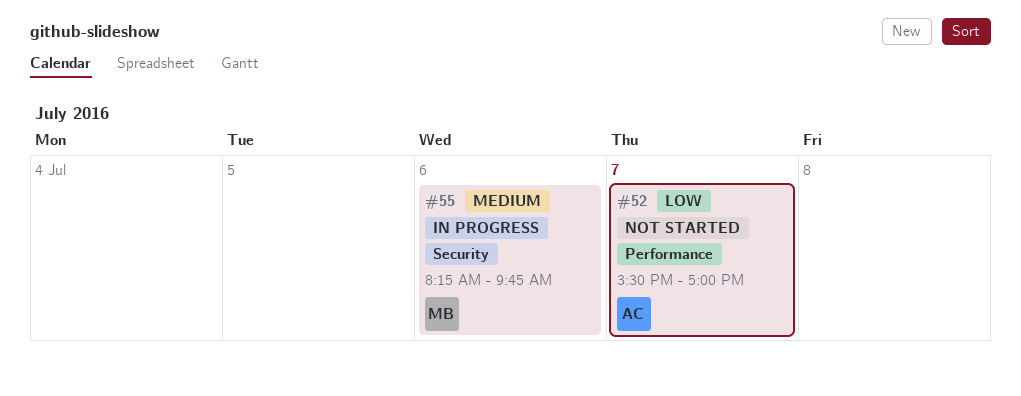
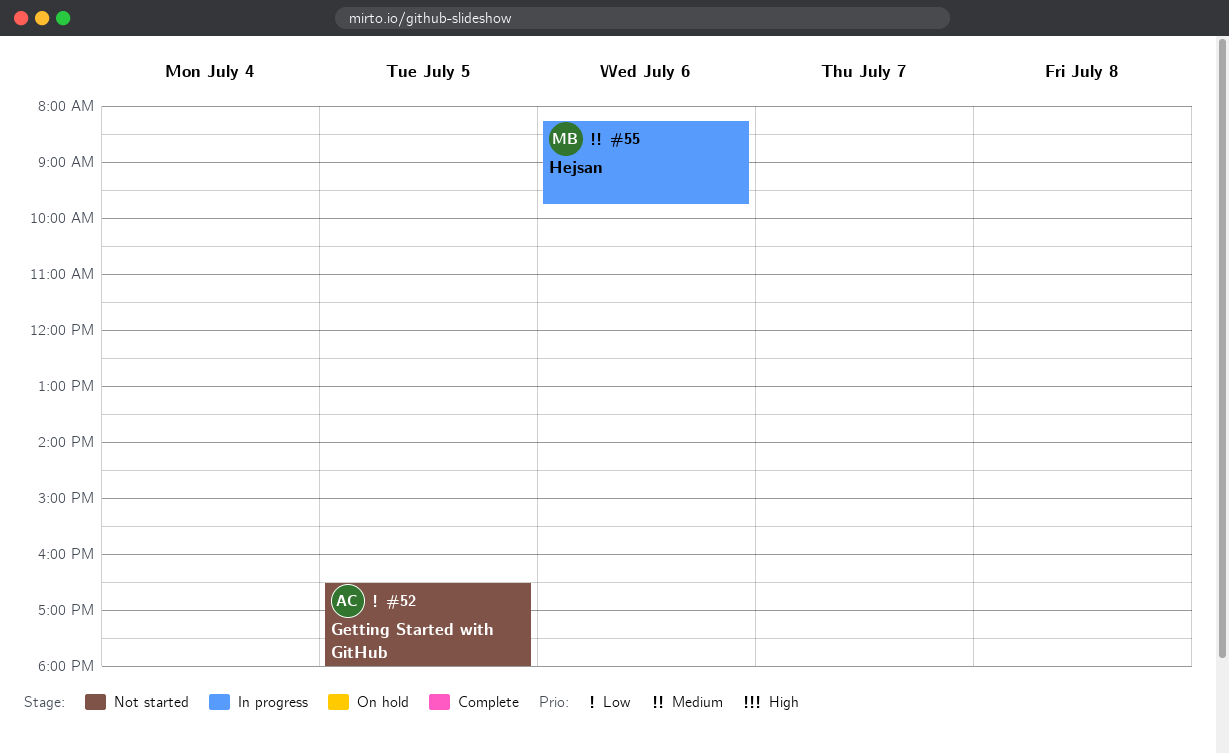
#52, day: Jul 7 -> Jul 5
#52, begins: 15:30 -> 16:30
#52, ends: 17:00 -> 18:00

